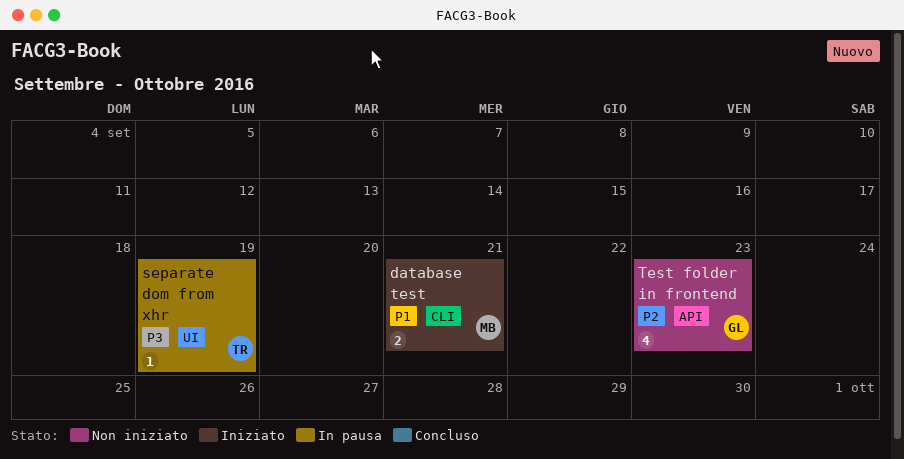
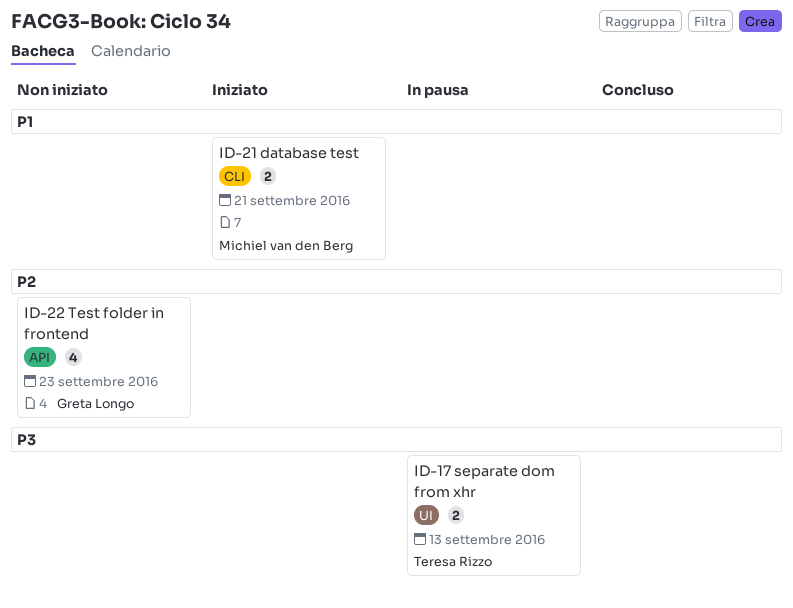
separate dom from xhr, estimate: 1 -> 2
separate dom from xhr, due: Sep 19 -> Sep 13

